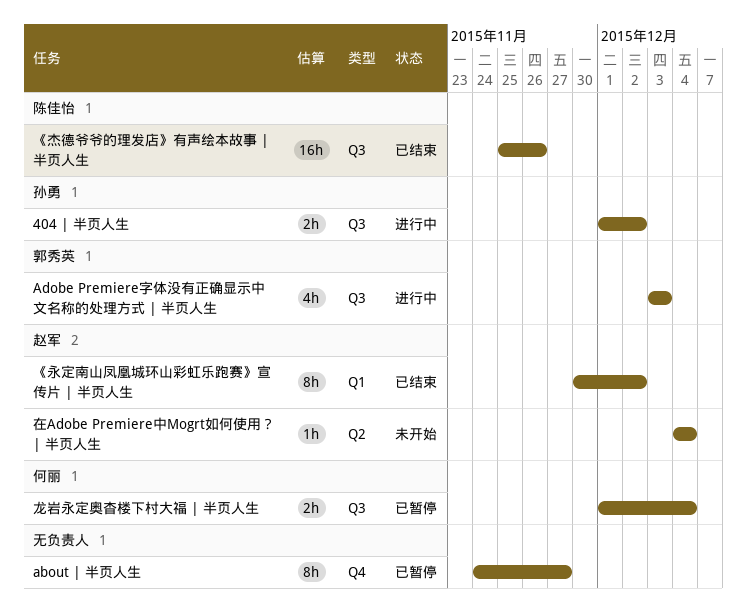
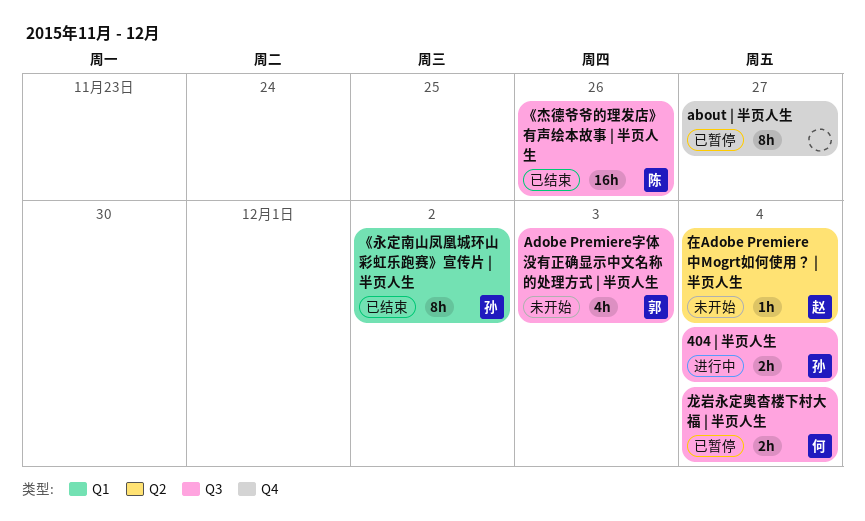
404 | 半页人生, due: Dec 2 -> Dec 4
Adobe Premiere字体没有正确显示中文名称的处理方式 | 半页人生, status: 进行中 -> 未开始
《永定南山凤凰城环山彩虹乐跑赛》宣传片 | 半页人生, owner: 赵军 -> 孙勇

